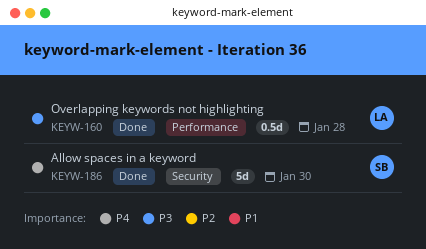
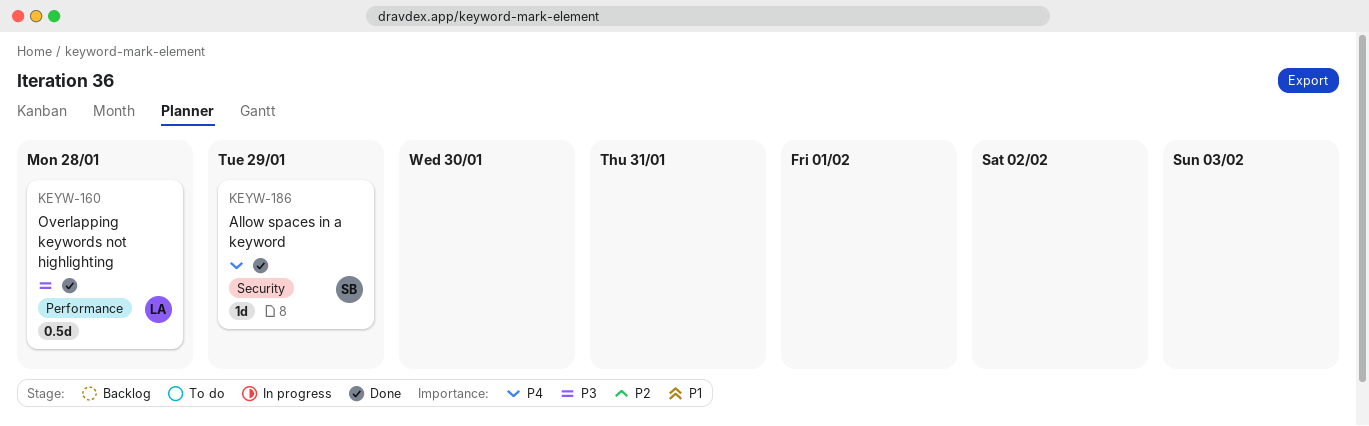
KEYW-186, estimate: 5d -> 1d
KEYW-186, due: Jan 30 -> Jan 29

